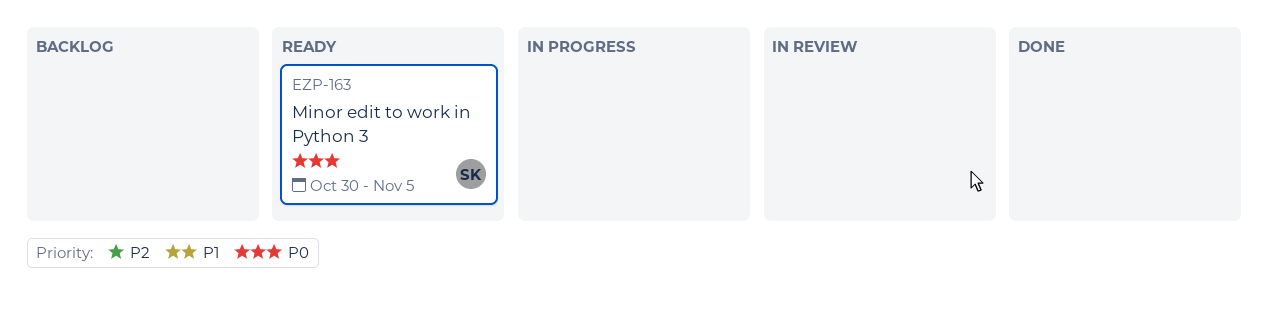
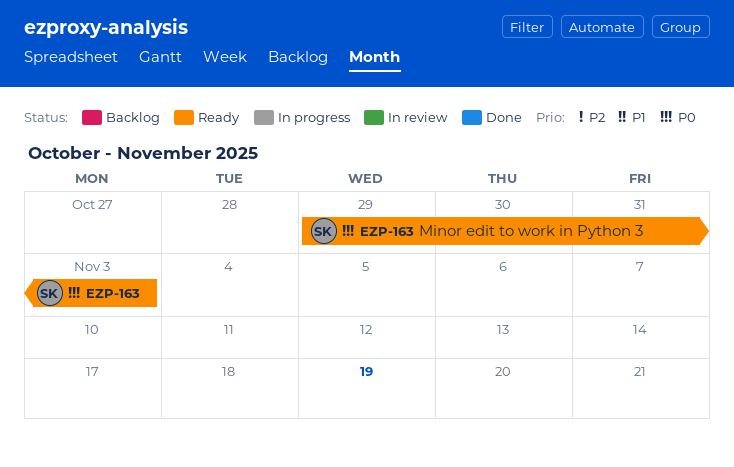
EZP-163, start: Oct 30 -> Oct 29
EZP-163, due: Nov 5 -> Nov 3

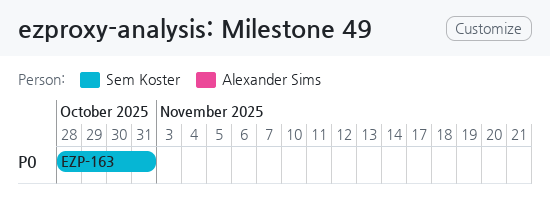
EZP-163, start: Oct 29 -> Oct 28
EZP-163, due: Nov 3 -> Oct 31

